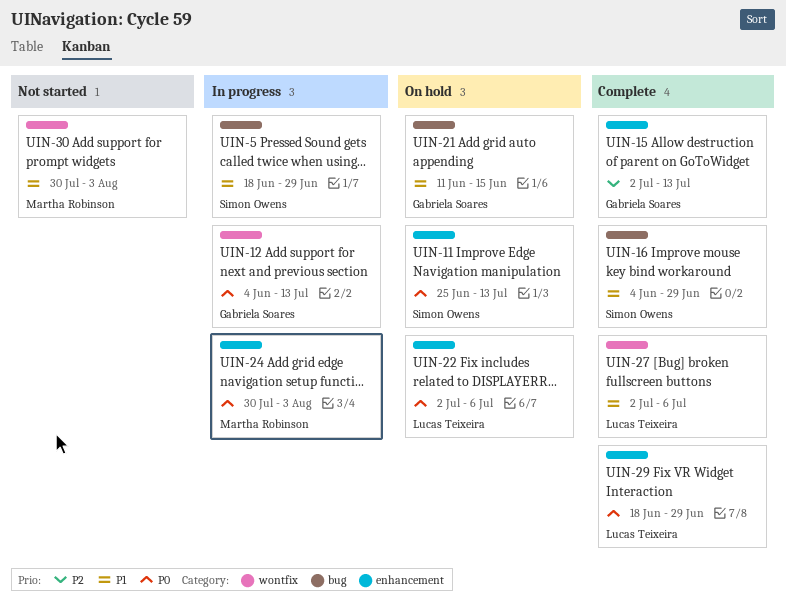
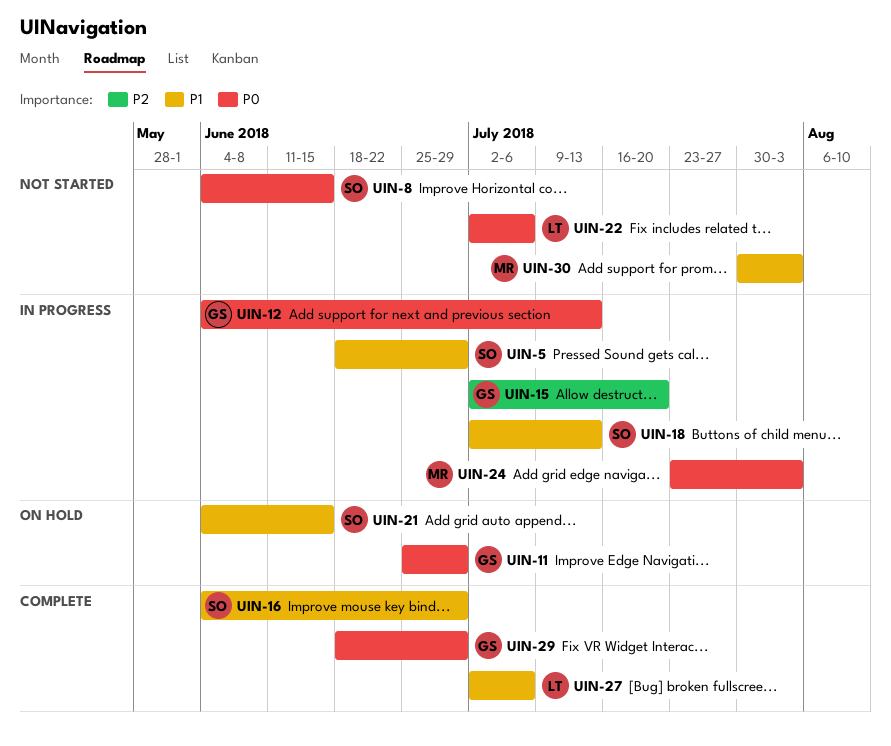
UIN-8: none -> present
UIN-11, owner: Simon Owens -> Gabriela Soares
UIN-11, due: Jul 13 -> Jun 29
UIN-15, status: Complete -> In progress
UIN-15, due: Jul 13 -> Jul 20
UIN-18: none -> present
UIN-21, owner: Gabriela Soares -> Simon Owens
UIN-21, start: Jun 11 -> Jun 4
UIN-22, status: On hold -> Not started
UIN-24, start: Jul 30 -> Jul 23
UIN-29, owner: Lucas Teixeira -> Gabriela Soares

